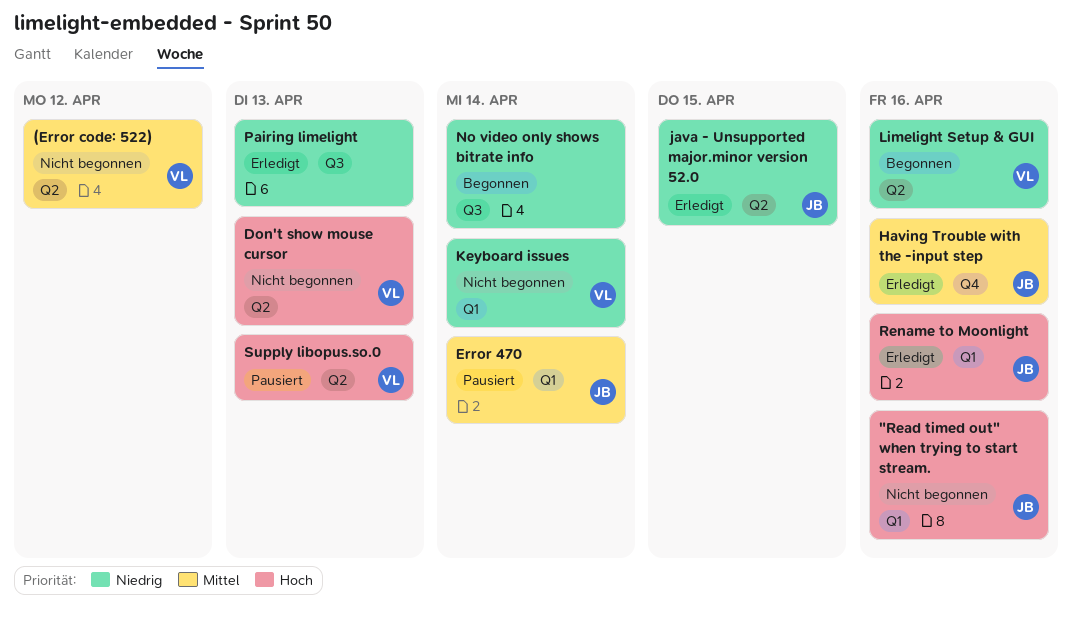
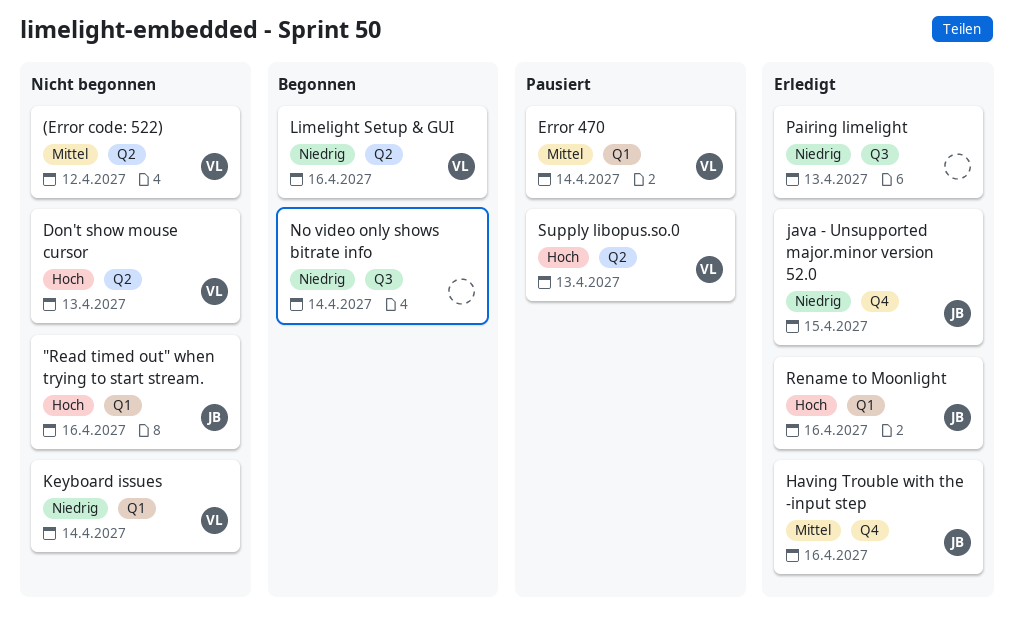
Error 470, owner: JB -> VL
java - Unsupported major.minor version 52.0, label: Q2 -> Q4

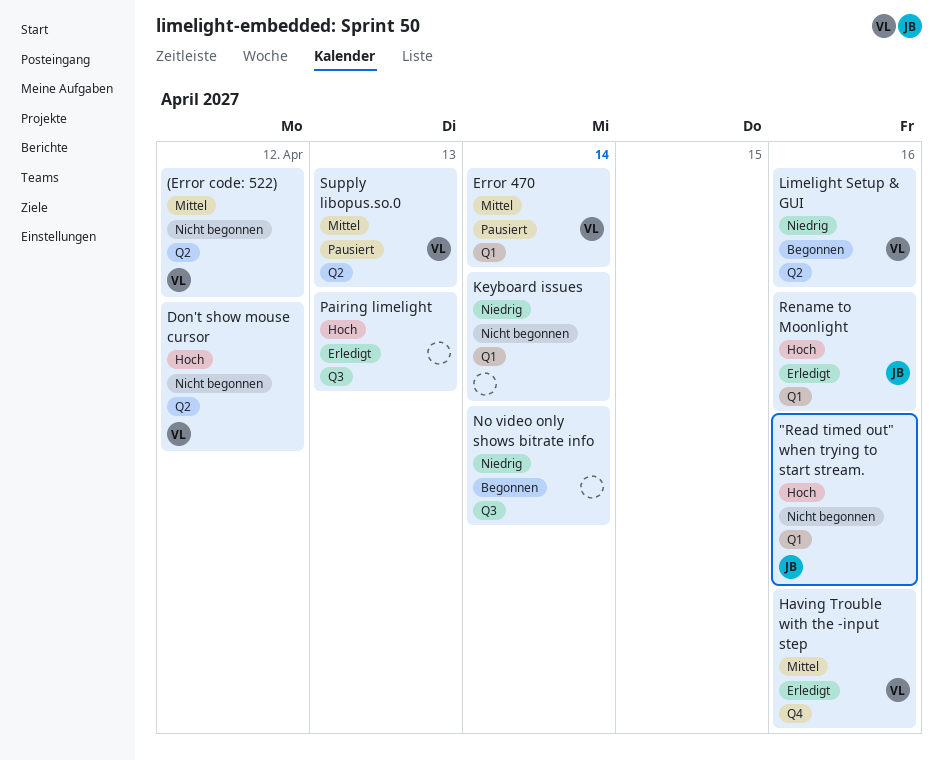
Don't show mouse cursor, due: Apr 13 -> Apr 12
Having Trouble with the -input step, owner: JB -> VL
java - Unsupported major.minor version 52.0: present -> none
Keyboard issues, owner: VL -> none
Pairing limelight, priority: Niedrig -> Hoch
Supply libopus.so.0, priority: Hoch -> Mittel

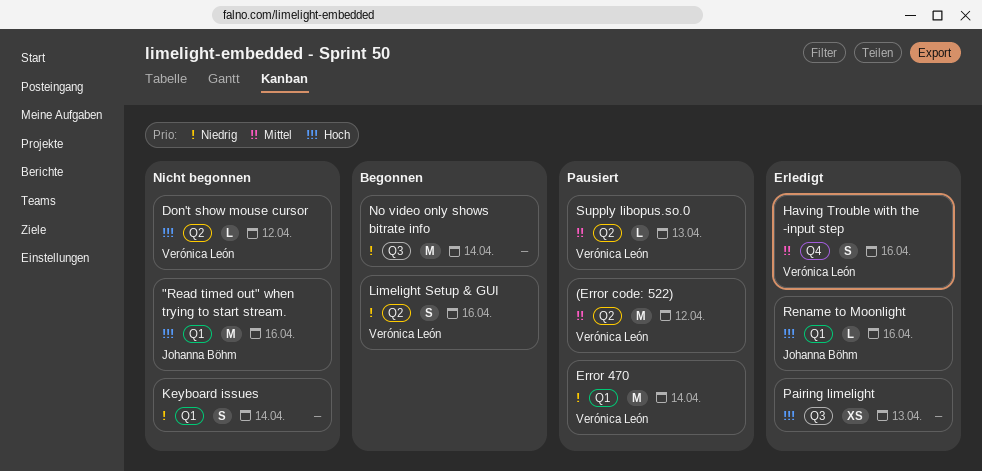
(Error code: 522), status: Nicht begonnen -> Pausiert
Error 470, priority: Mittel -> Niedrig

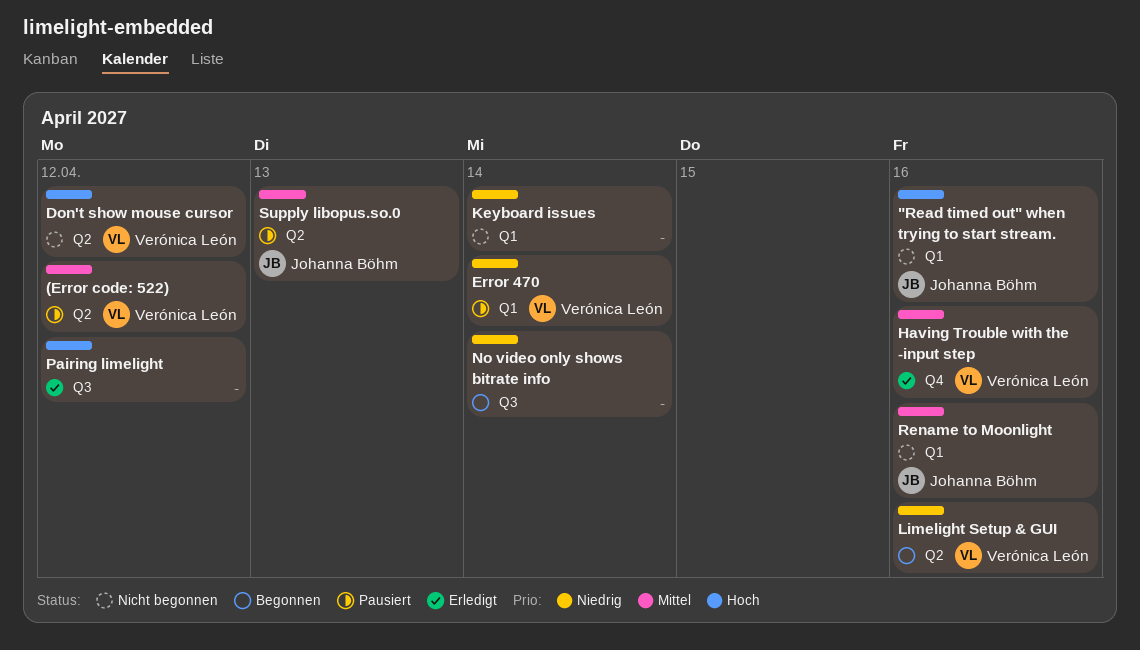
Pairing limelight, due: Apr 13 -> Apr 12
Rename to Moonlight, status: Erledigt -> Nicht begonnen
Rename to Moonlight, priority: Hoch -> Mittel
Supply libopus.so.0, owner: Verónica León -> Johanna Böhm

